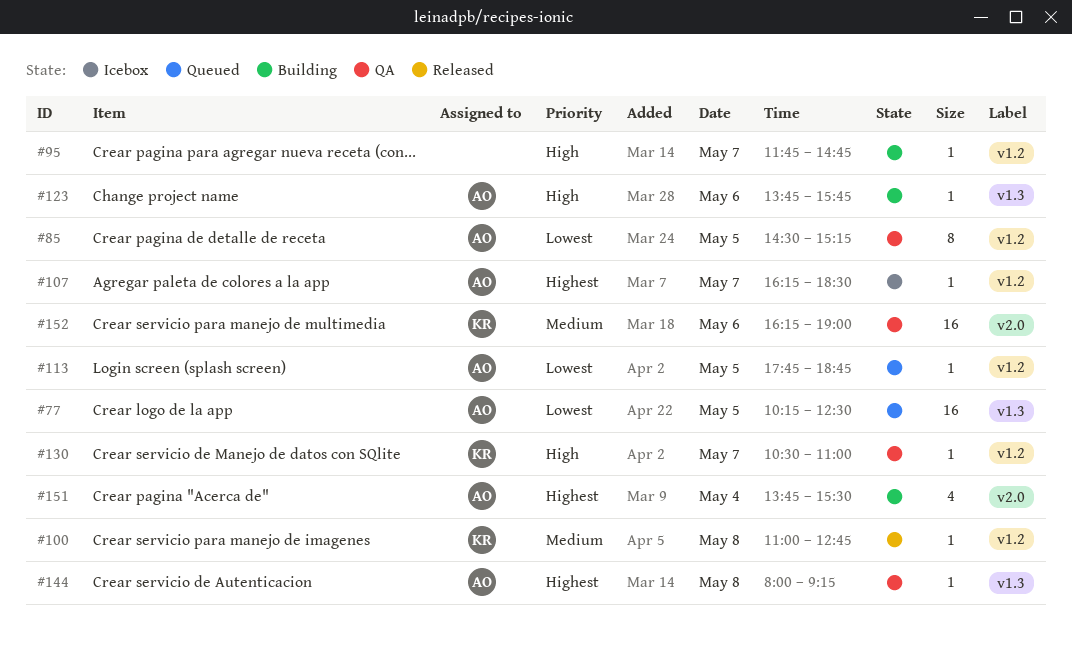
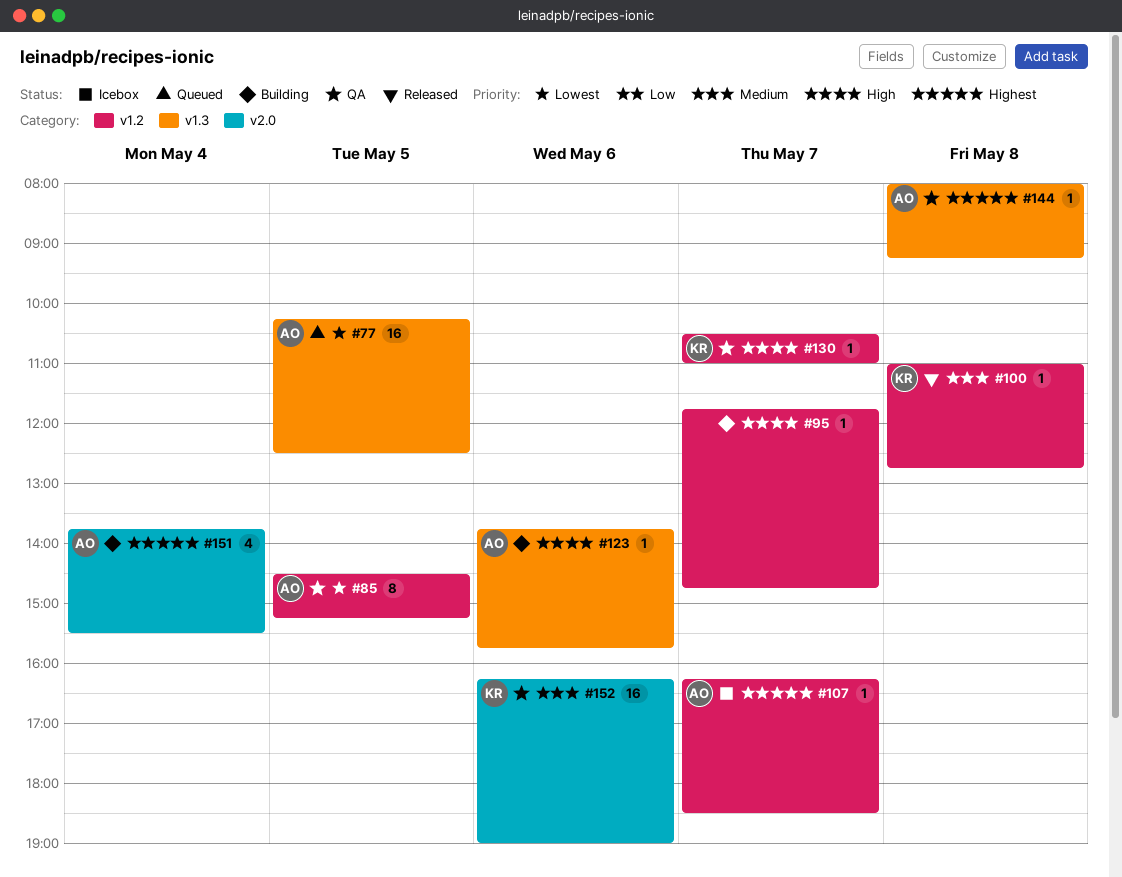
#113: present -> none

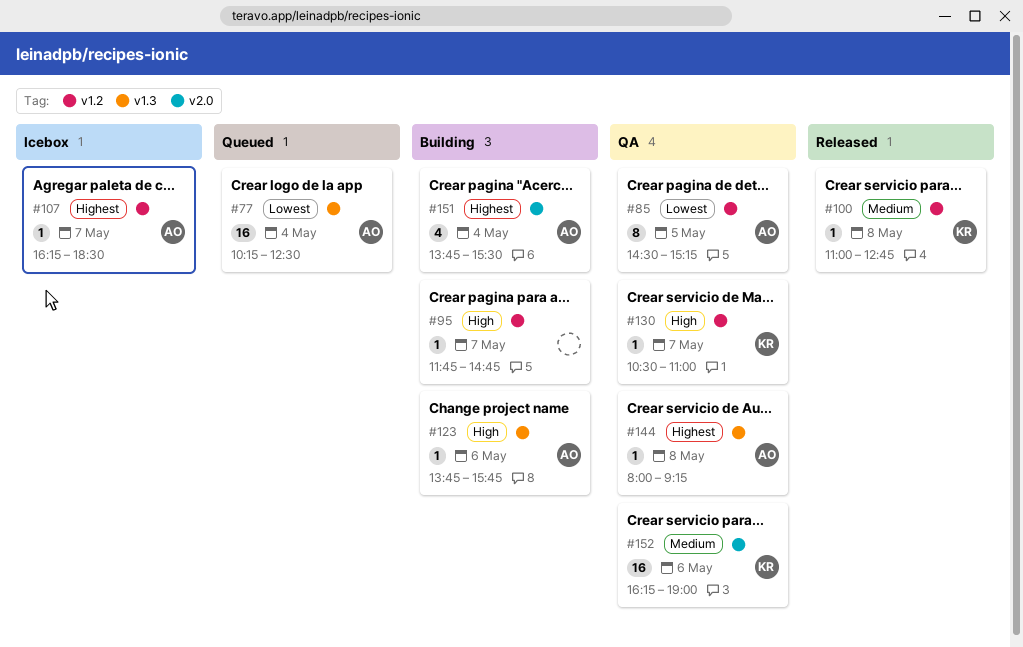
#77, day: May 5 -> May 4

